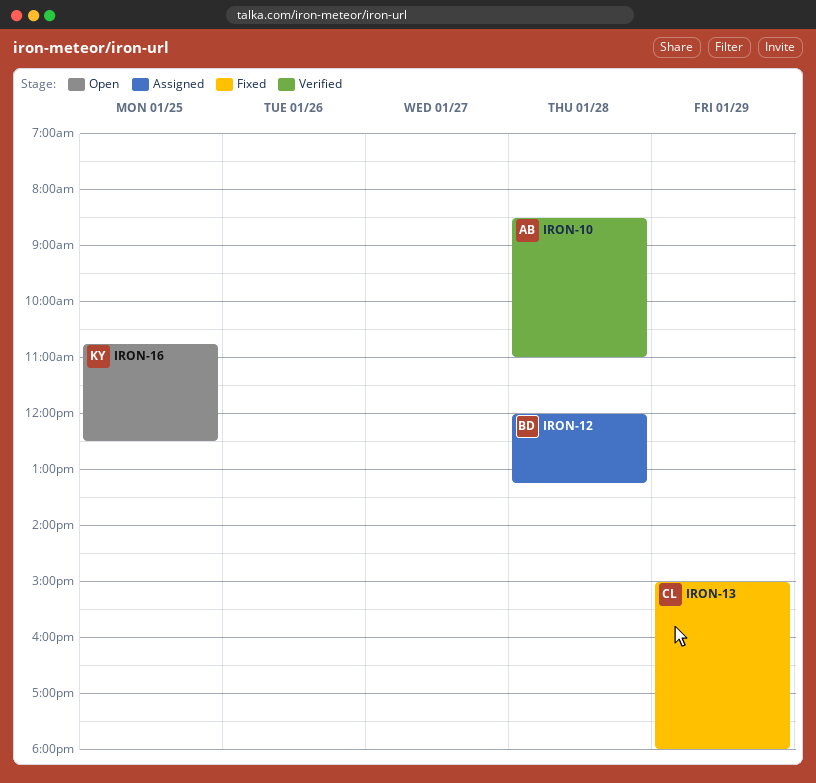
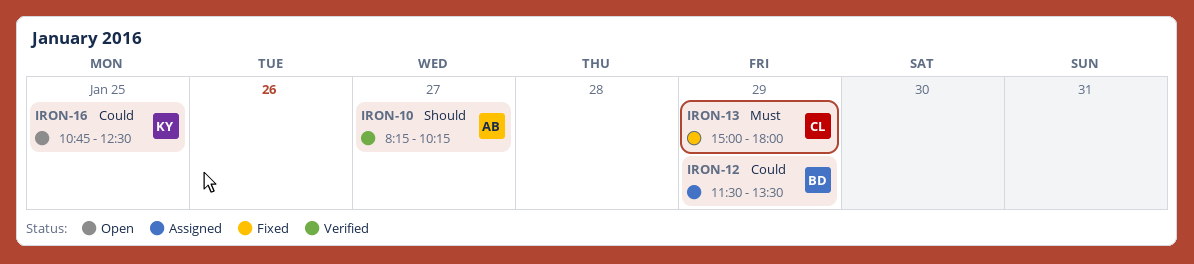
IRON-10, day: Jan 28 -> Jan 27
IRON-10, begins: 08:30 -> 08:15
IRON-10, ends: 11:00 -> 10:15
IRON-12, day: Jan 28 -> Jan 29
IRON-12, begins: 12:00 -> 11:30
IRON-12, ends: 13:15 -> 13:30

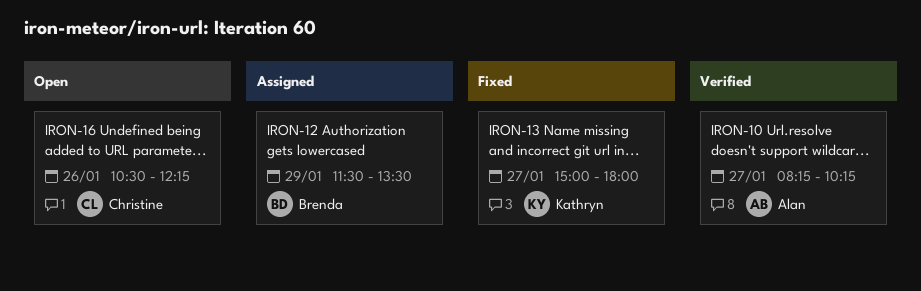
IRON-13, owner: Christine -> Kathryn
IRON-13, day: Jan 29 -> Jan 27
IRON-16, owner: Kathryn -> Christine
IRON-16, day: Jan 25 -> Jan 26
IRON-16, begins: 10:45 -> 10:30
IRON-16, ends: 12:30 -> 12:15

